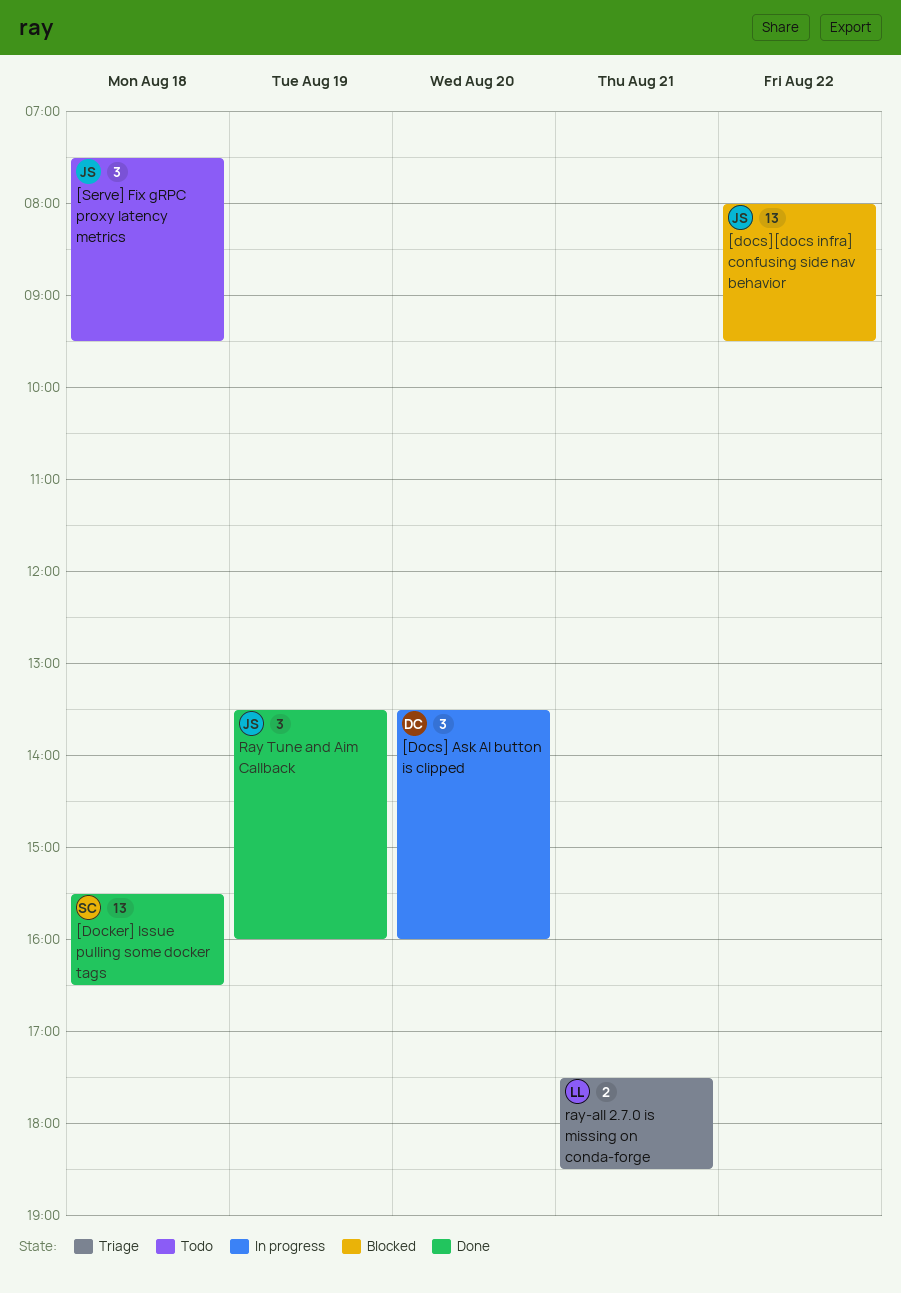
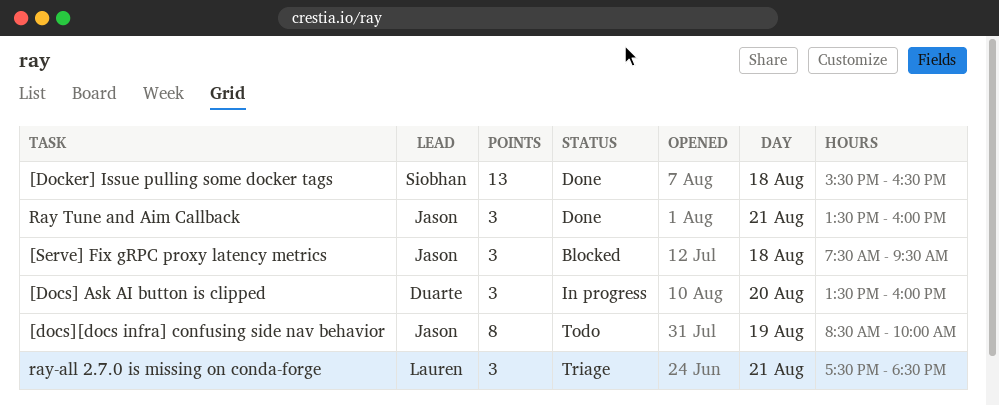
[docs][docs infra] confusing side nav behavior, status: Blocked -> Todo
[docs][docs infra] confusing side nav behavior, estimate: 13 -> 8
[docs][docs infra] confusing side nav behavior, day: Aug 22 -> Aug 19
[docs][docs infra] confusing side nav behavior, begins: 08:00 -> 08:30
[docs][docs infra] confusing side nav behavior, ends: 09:30 -> 10:00
[Serve] Fix gRPC proxy latency metrics, status: Todo -> Blocked
Ray Tune and Aim Callback, day: Aug 19 -> Aug 21
ray-all 2.7.0 is missing on conda-forge, estimate: 2 -> 3

